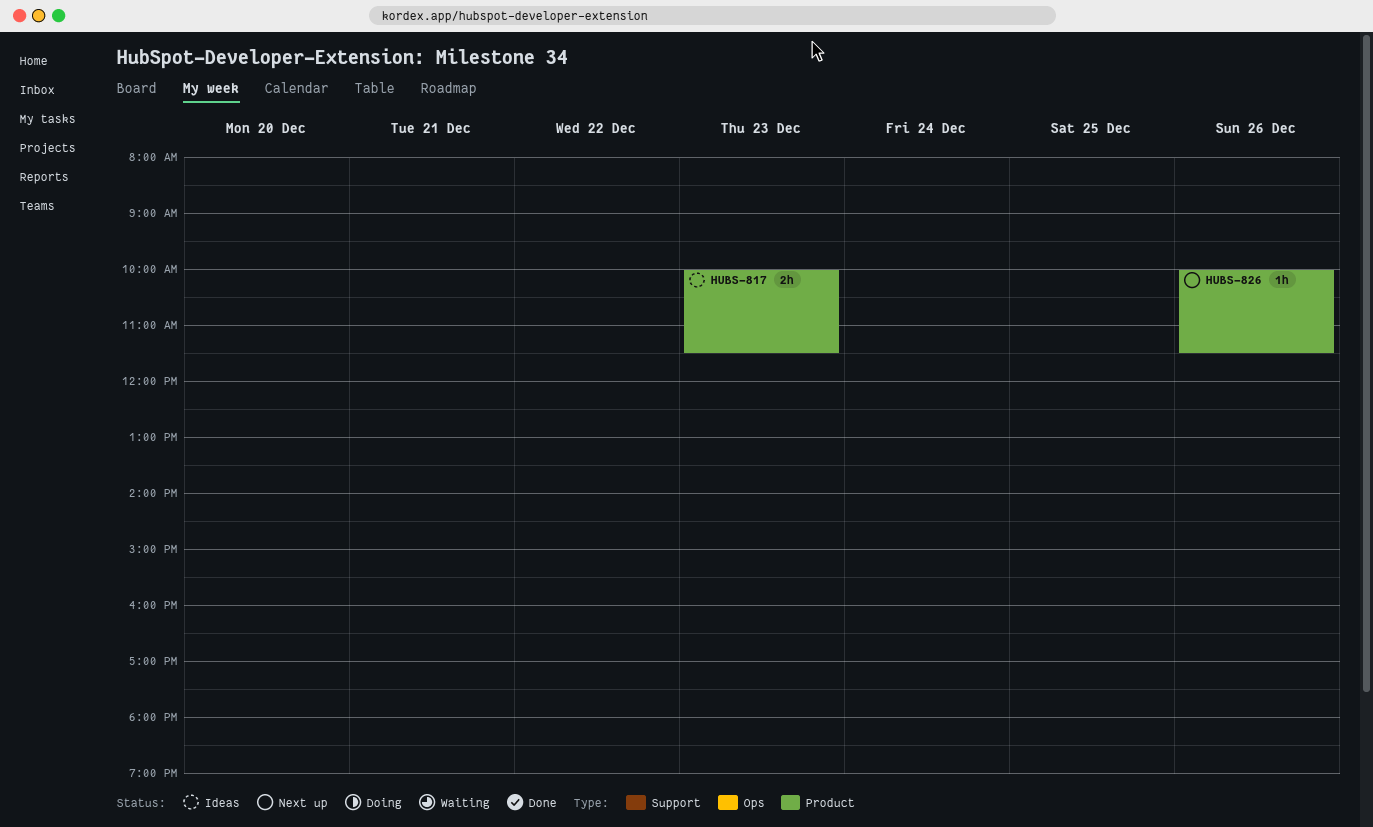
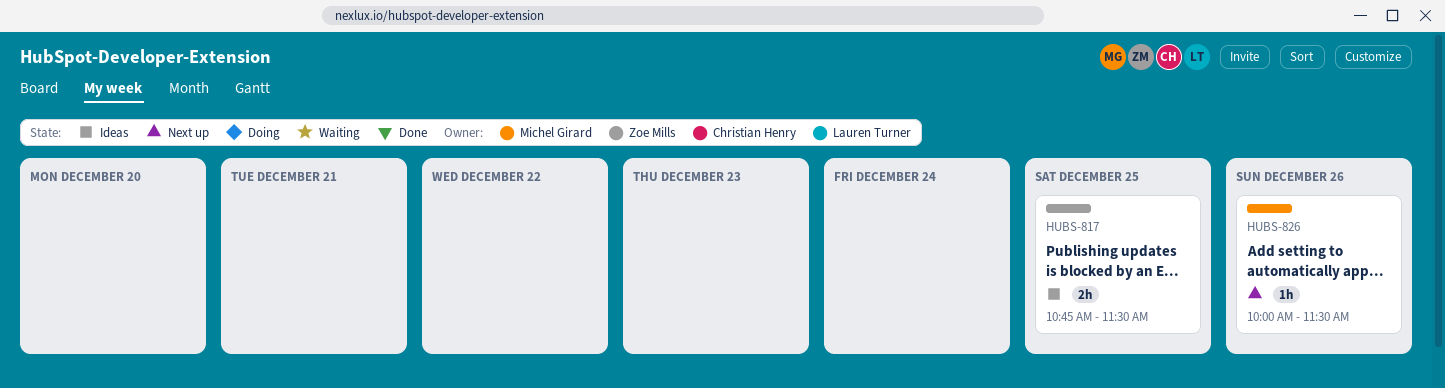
HUBS-817, day: Dec 23 -> Dec 25
HUBS-817, begins: 10:00 -> 10:45

